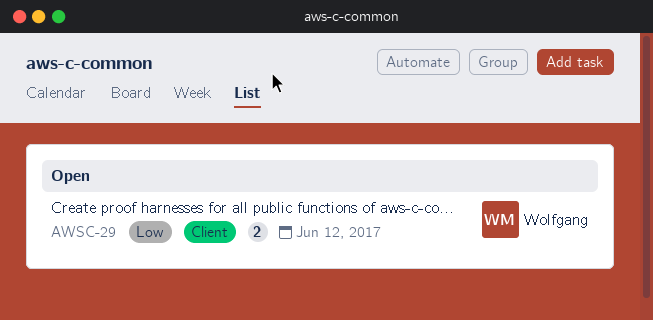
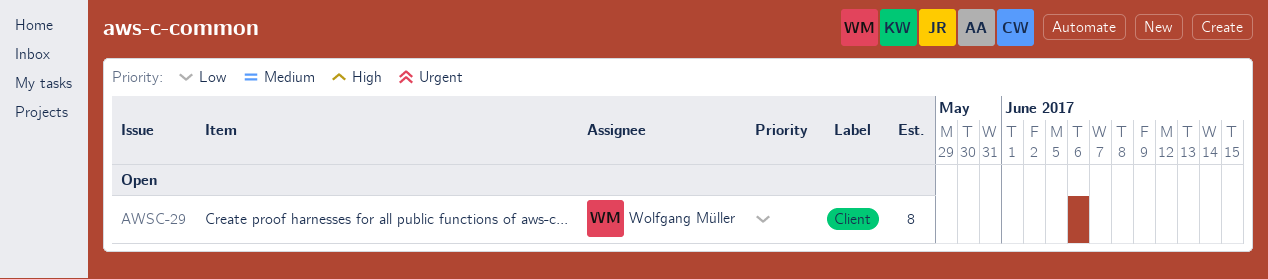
AWSC-29, estimate: 2 -> 8
AWSC-29, due: Jun 12 -> Jun 6

